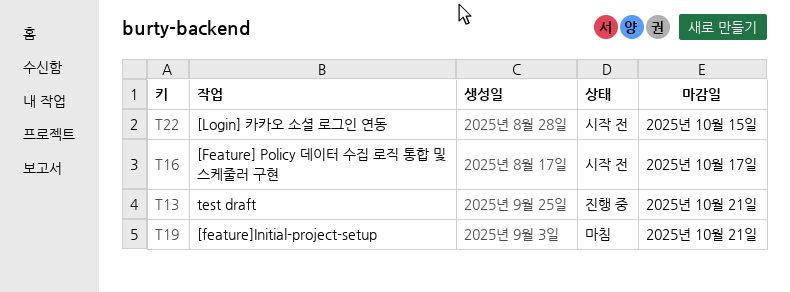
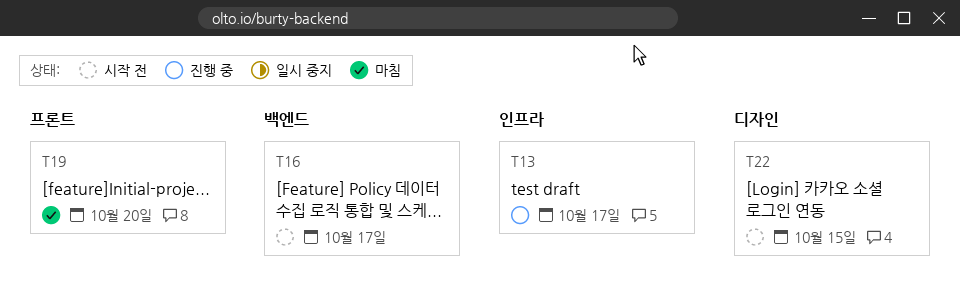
T13, due: Oct 21 -> Oct 17
T19, due: Oct 21 -> Oct 20

